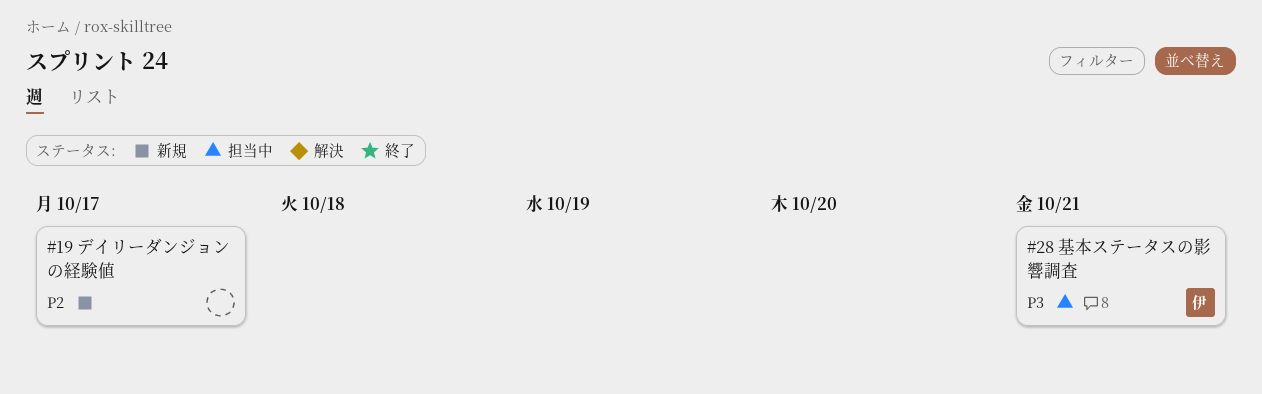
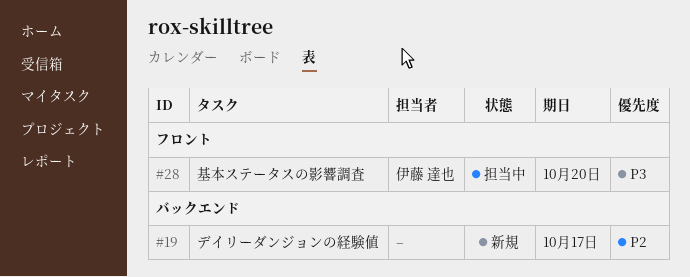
#28, due: Oct 21 -> Oct 20

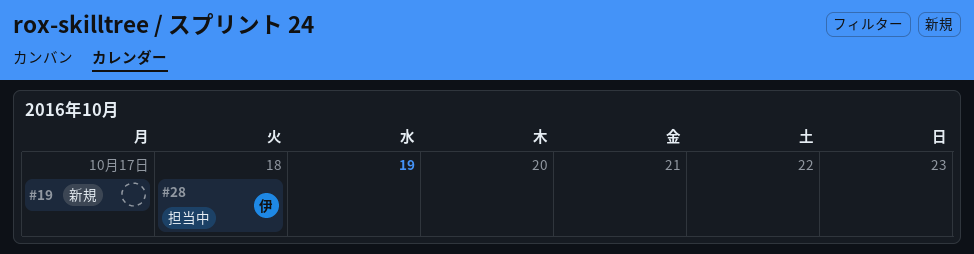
#28, due: Oct 20 -> Oct 18

